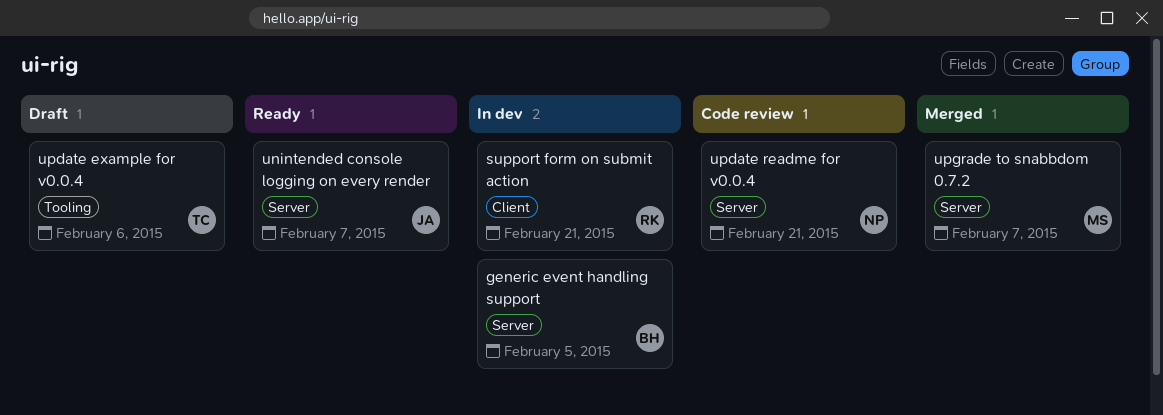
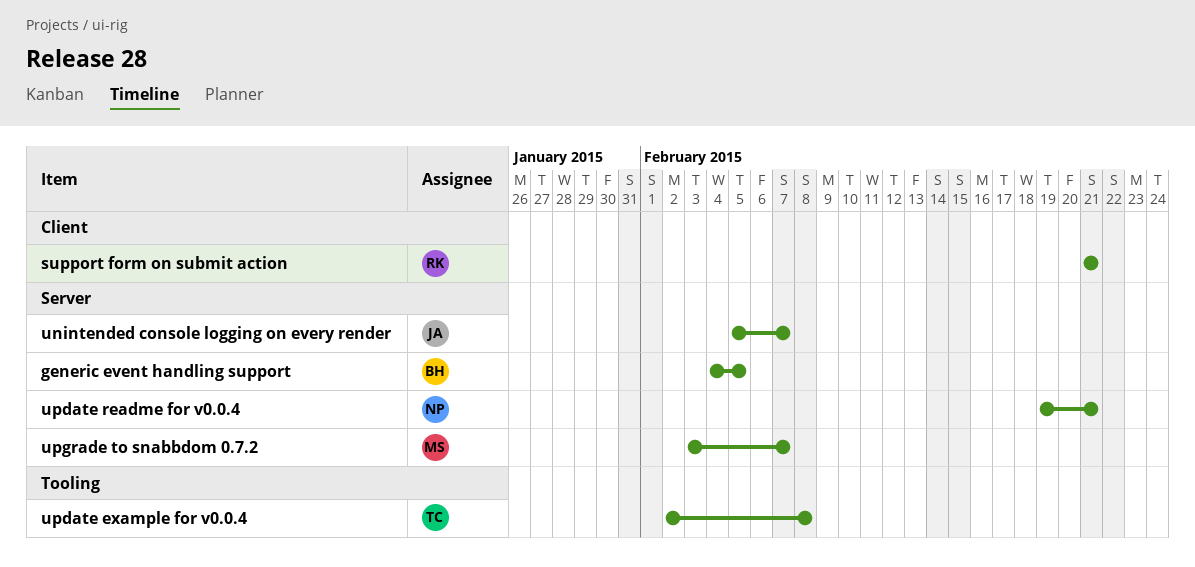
update example for v0.0.4, due: Feb 6 -> Feb 8

